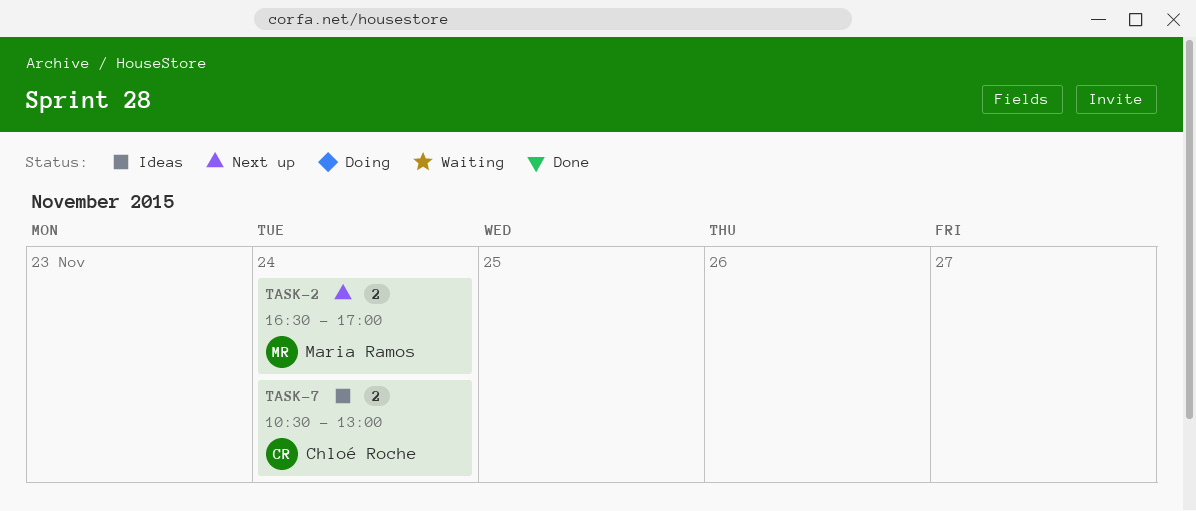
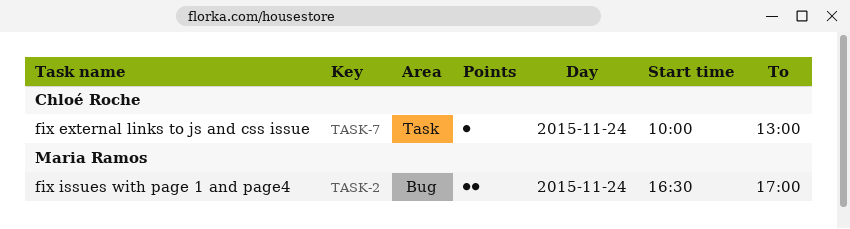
TASK-7, estimate: 2 -> 1
TASK-7, begins: 10:30 -> 10:00

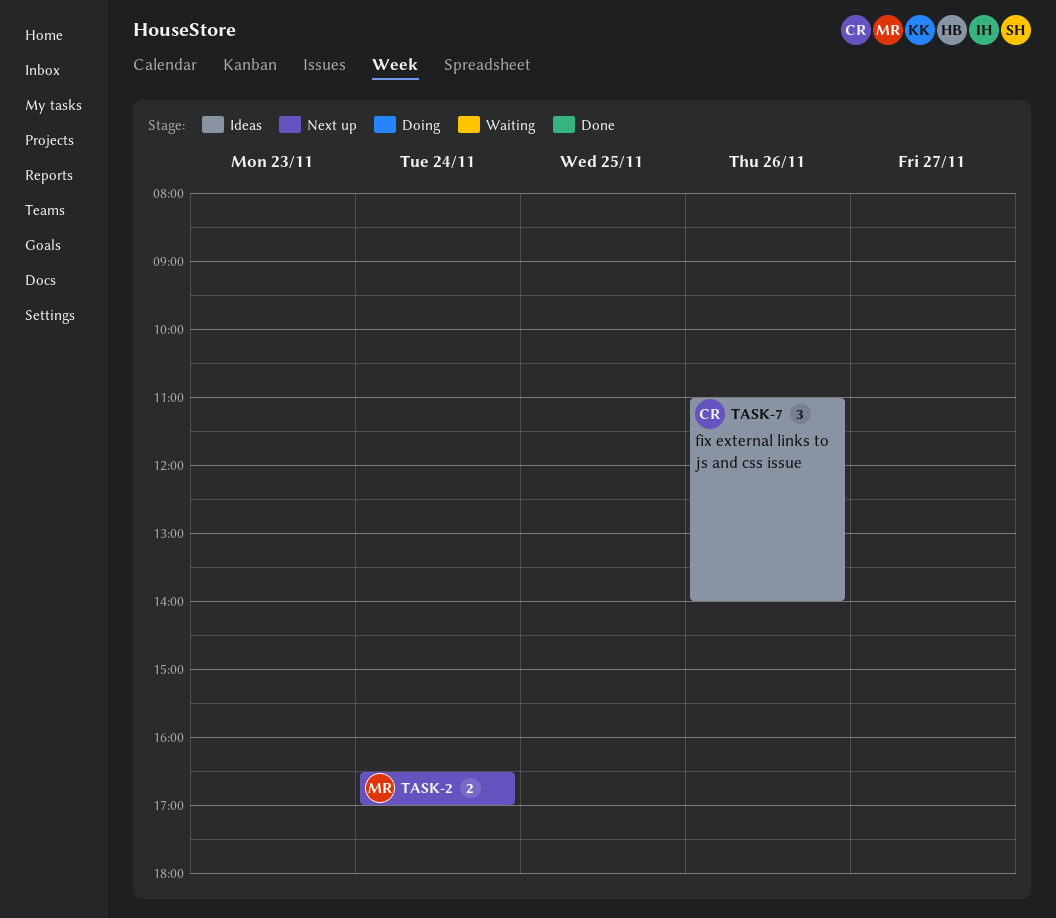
TASK-7, estimate: 1 -> 3
TASK-7, day: Nov 24 -> Nov 26
TASK-7, begins: 10:00 -> 11:00
TASK-7, ends: 13:00 -> 14:00

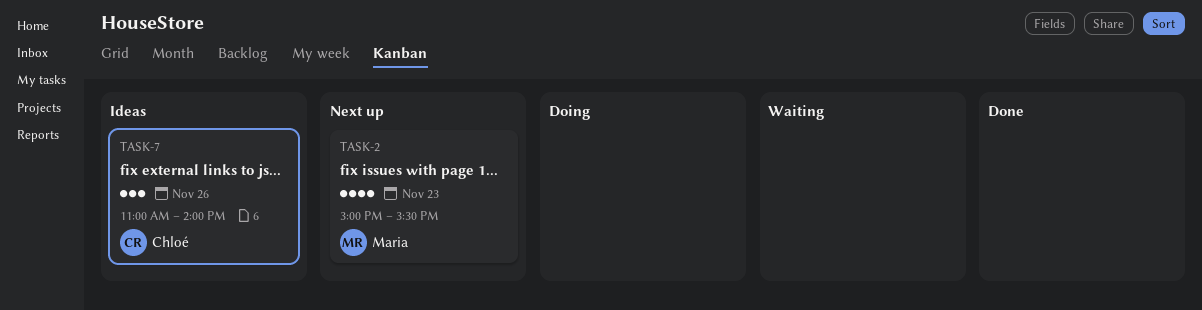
TASK-2, estimate: 2 -> 4
TASK-2, day: Nov 24 -> Nov 23
TASK-2, begins: 16:30 -> 15:00
TASK-2, ends: 17:00 -> 15:30

